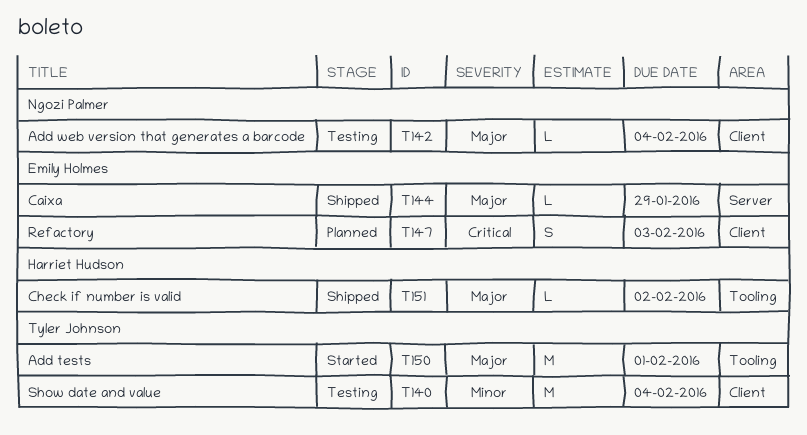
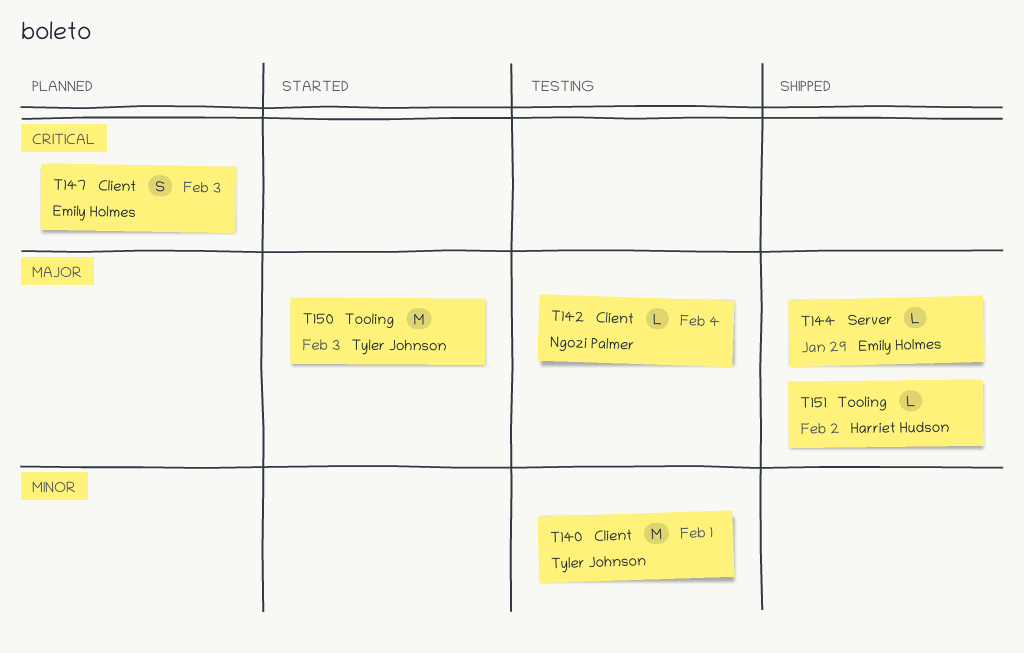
T140, due: Feb 4 -> Feb 1
T150, due: Feb 1 -> Feb 3

